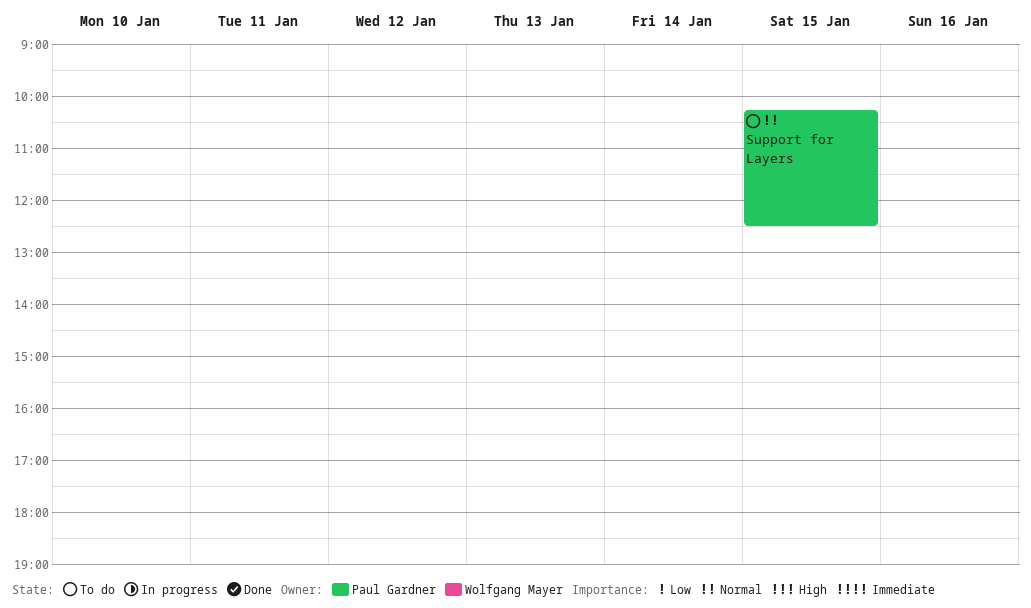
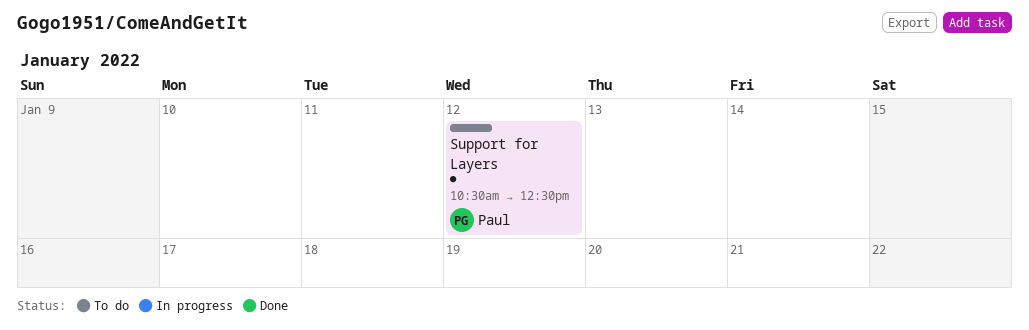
Support for Layers, day: Jan 15 -> Jan 12
Support for Layers, begins: 10:15 -> 10:30

